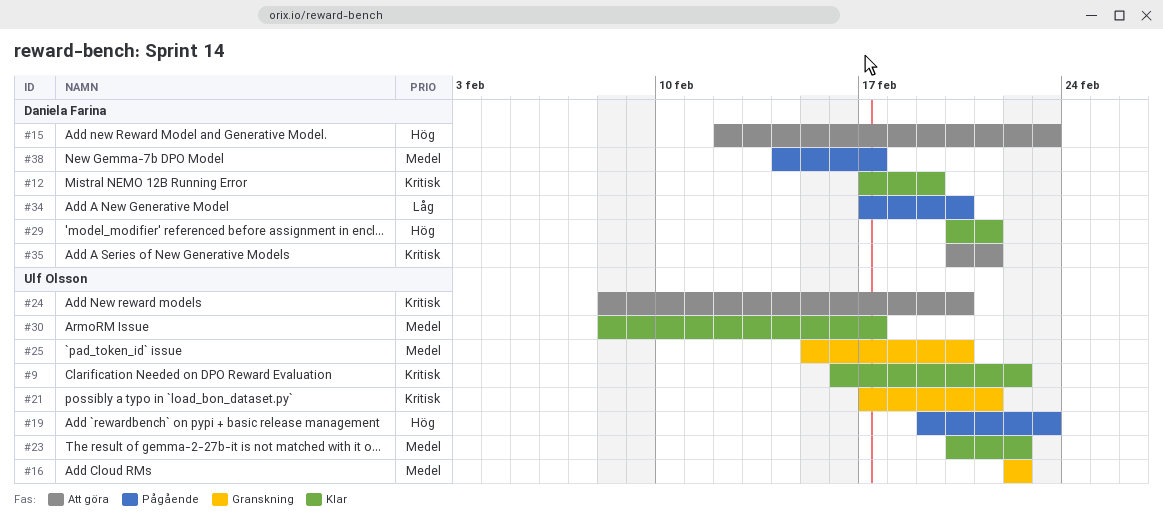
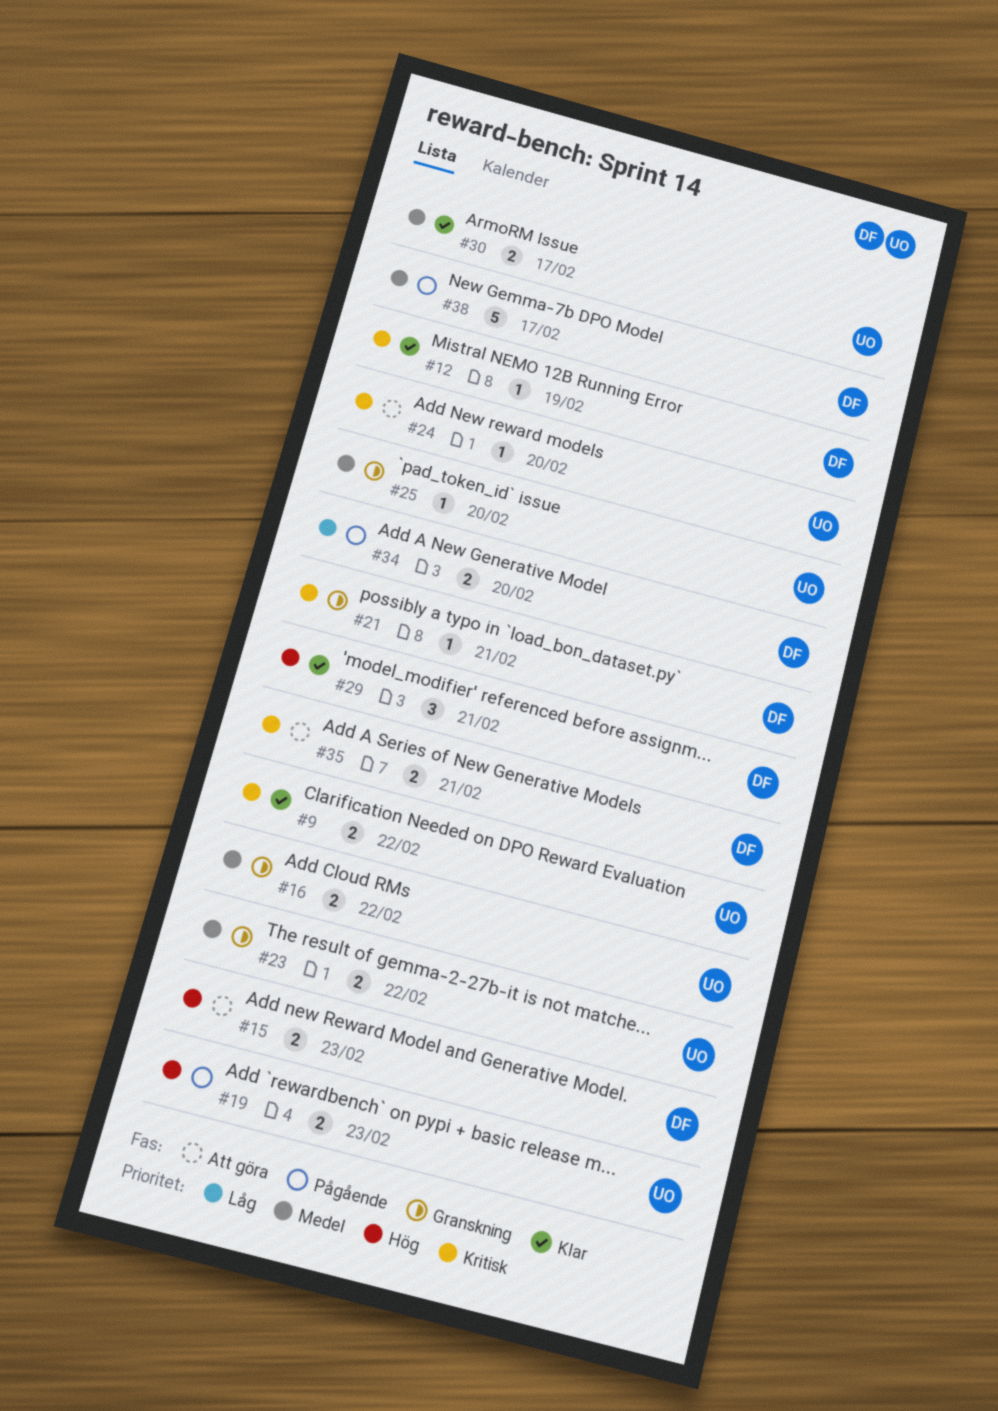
#21, owner: Ulf Olsson -> Daniela Farina
#23, status: Klar -> Granskning

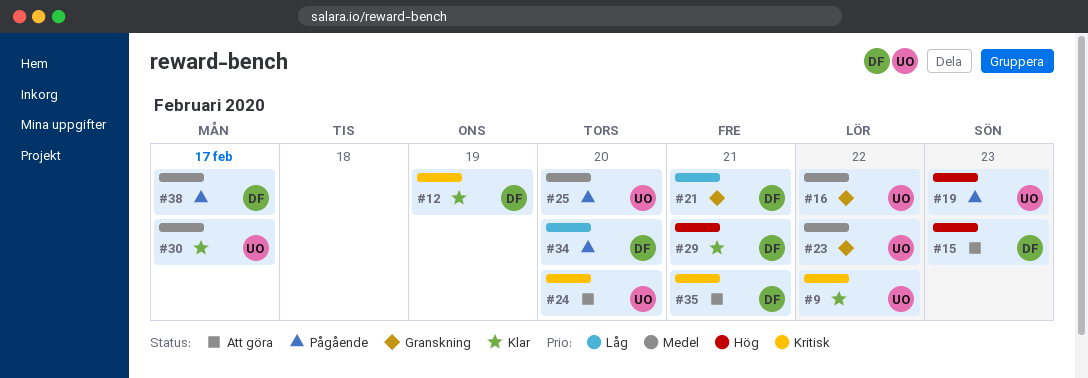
#21, priority: Kritisk -> Låg
#25, status: Granskning -> Pågående

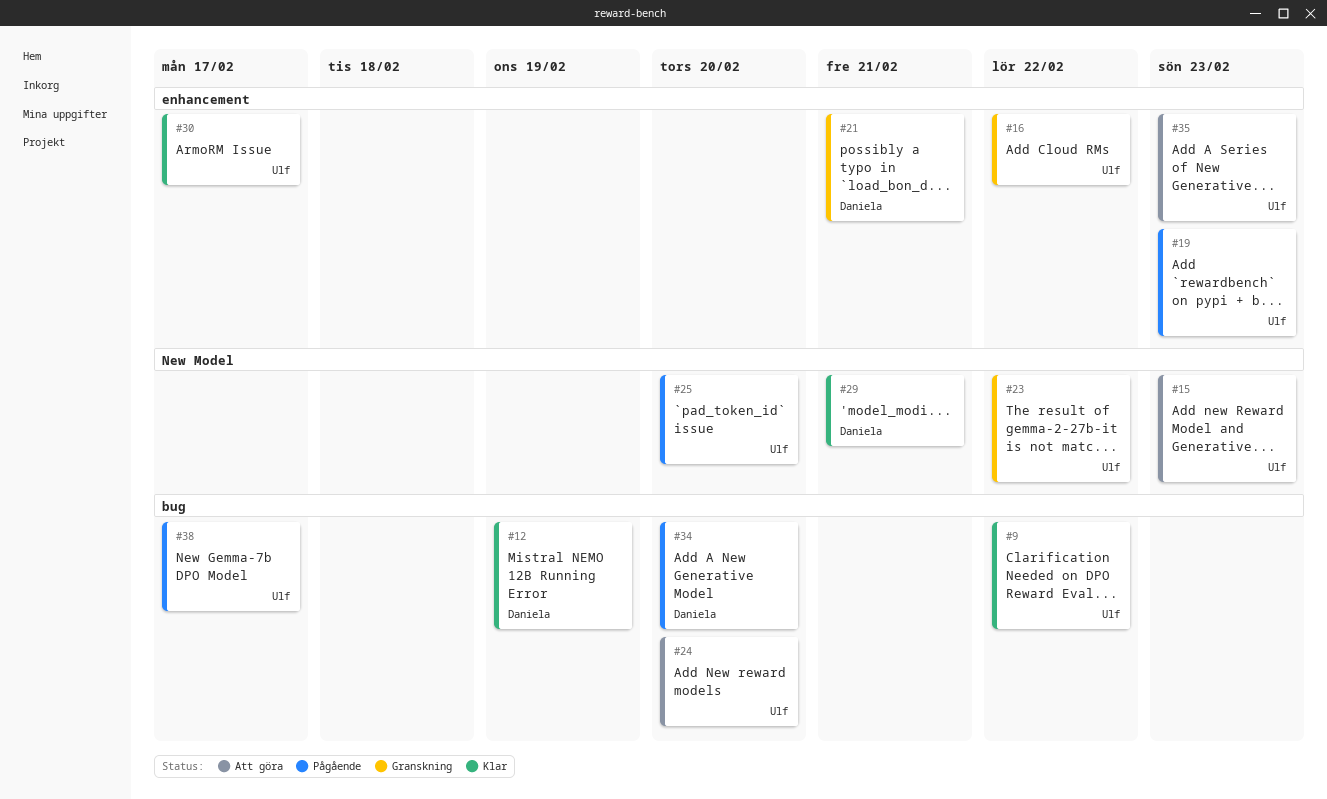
#15, owner: Daniela -> Ulf
#35, owner: Daniela -> Ulf
#35, due: Feb 21 -> Feb 23
#38, owner: Daniela -> Ulf

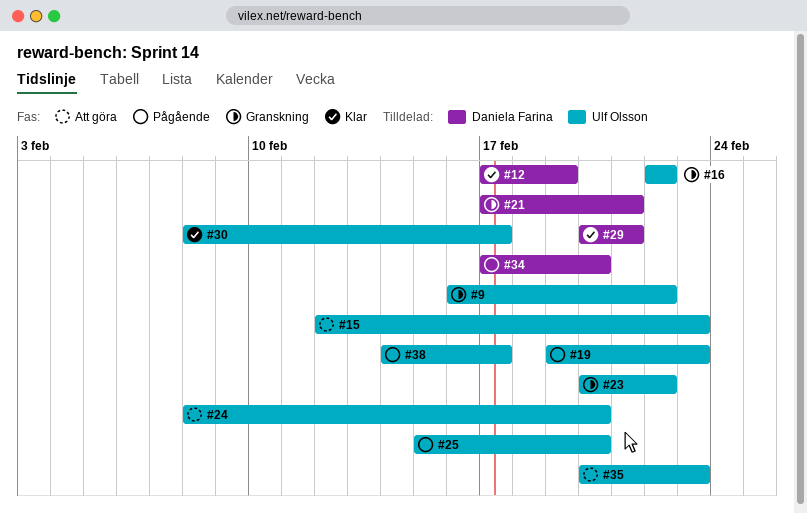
#9, status: Klar -> Granskning

